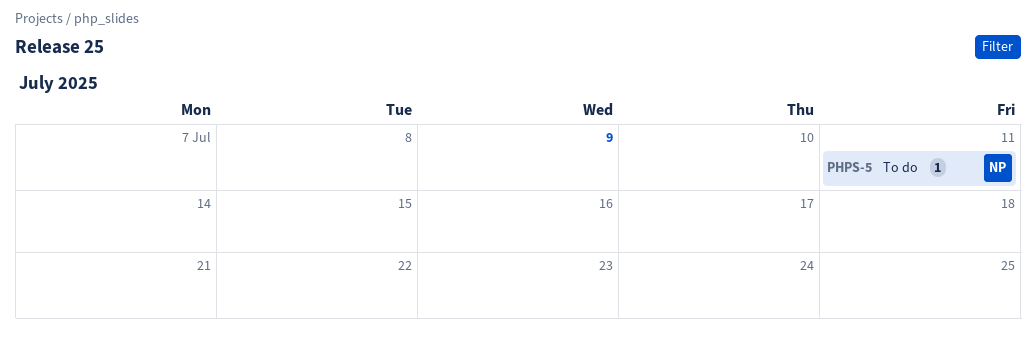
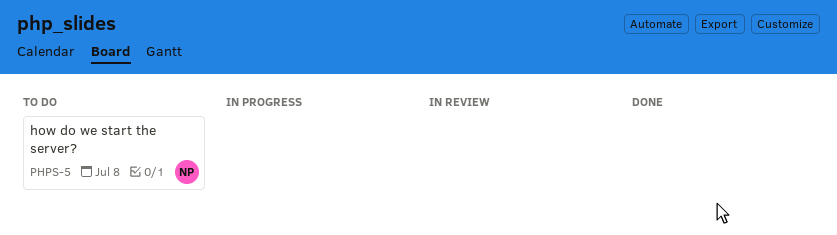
PHPS-5, due: Jul 11 -> Jul 8

